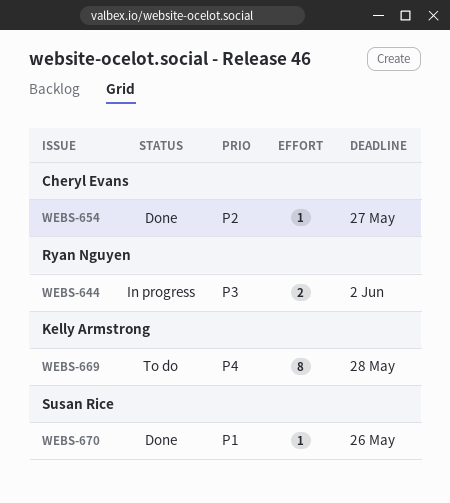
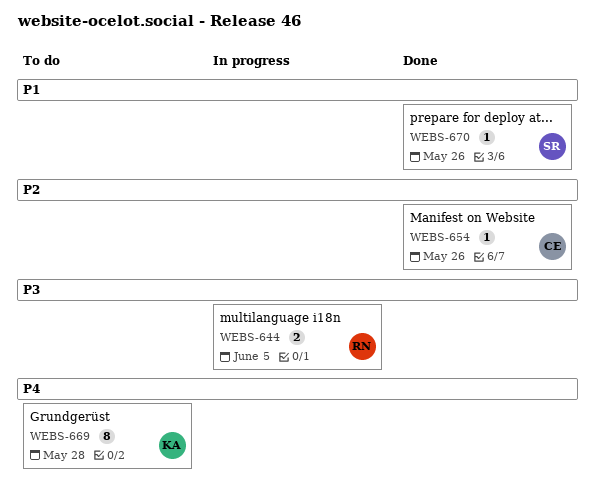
WEBS-644, due: Jun 2 -> Jun 5
WEBS-654, due: May 27 -> May 26

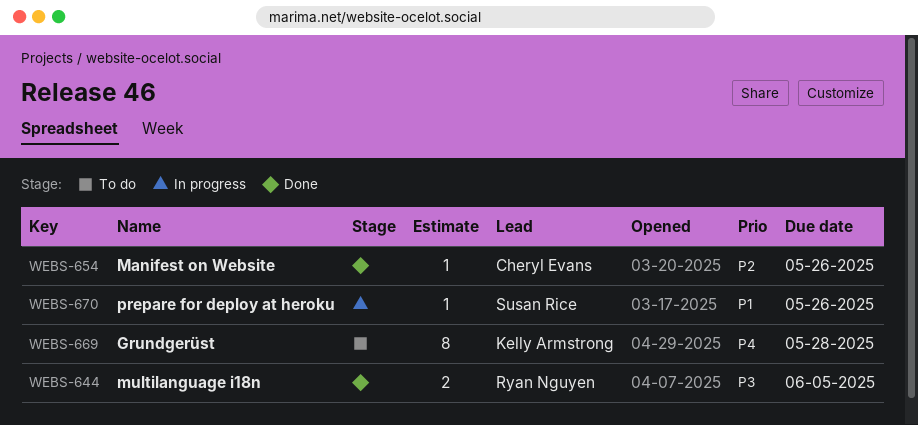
WEBS-644, status: In progress -> Done
WEBS-670, status: Done -> In progress

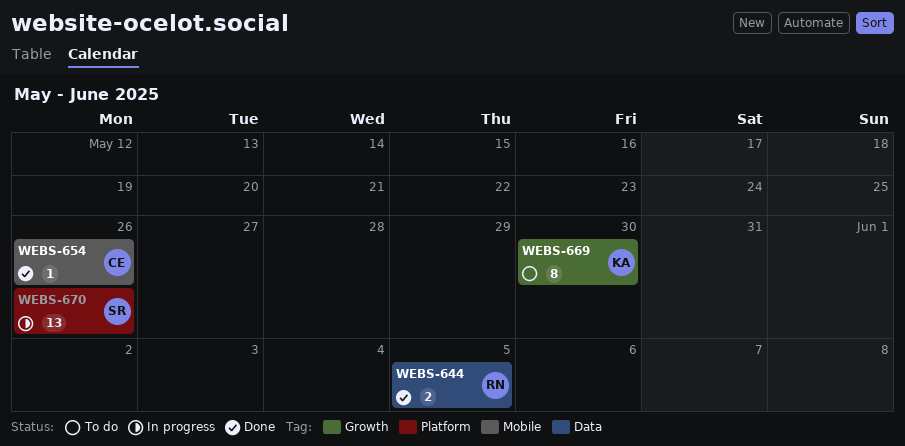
WEBS-669, due: May 28 -> May 30
WEBS-670, estimate: 1 -> 13

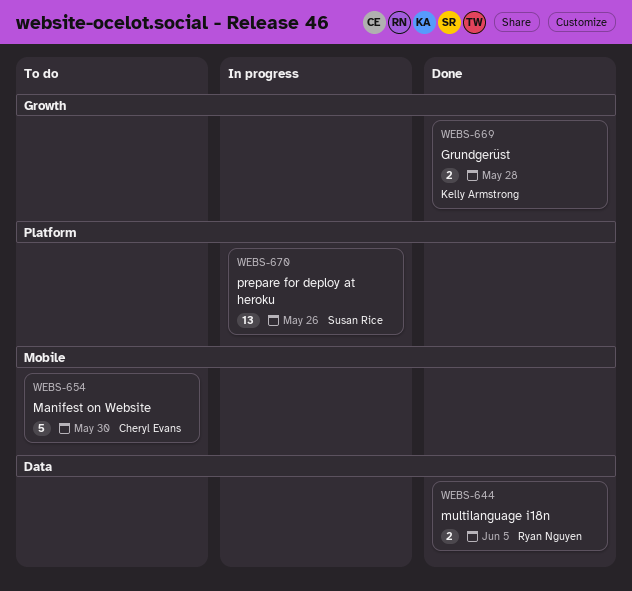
WEBS-654, status: Done -> To do
WEBS-654, estimate: 1 -> 5
WEBS-654, due: May 26 -> May 30
WEBS-669, status: To do -> Done
WEBS-669, estimate: 8 -> 2
WEBS-669, due: May 30 -> May 28

